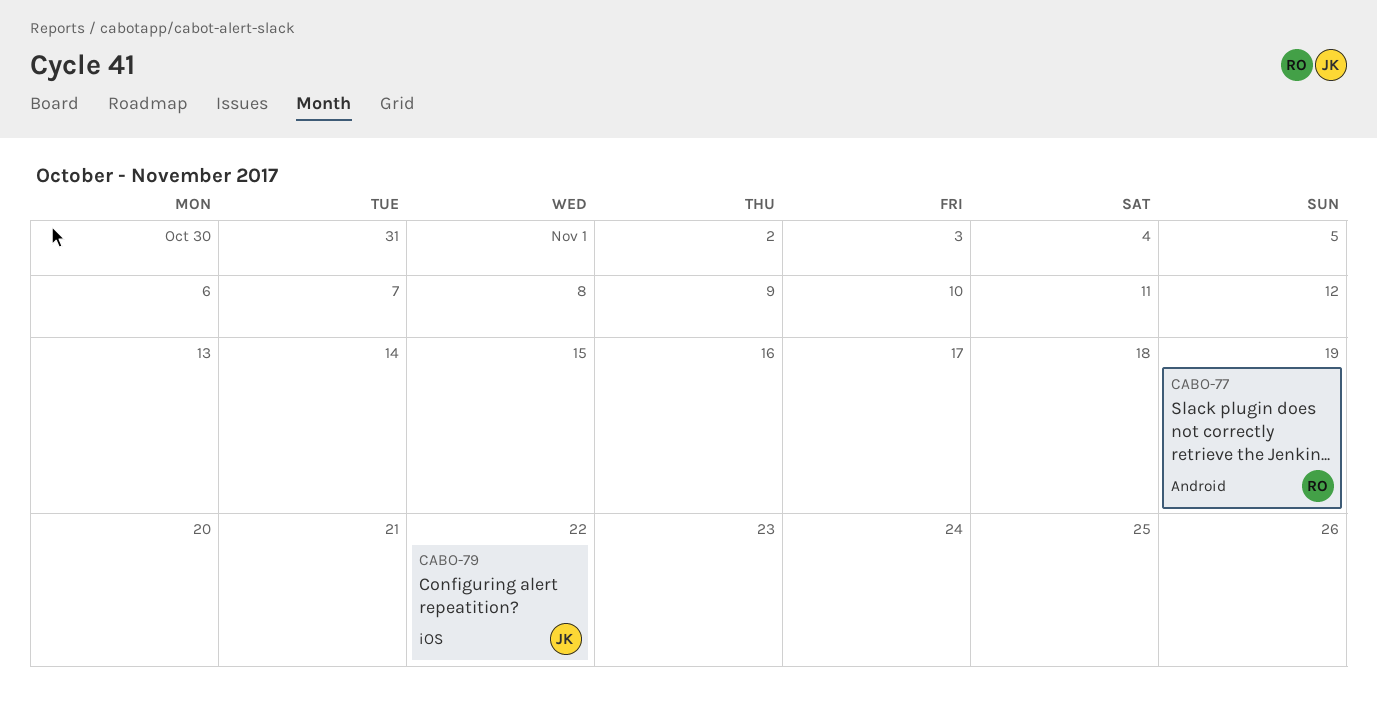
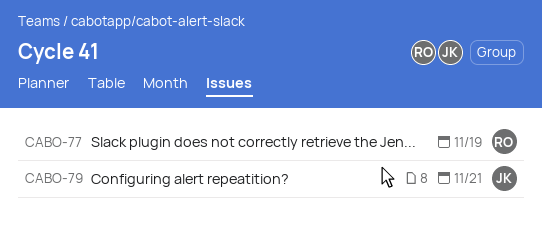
CABO-79, due: Nov 22 -> Nov 21

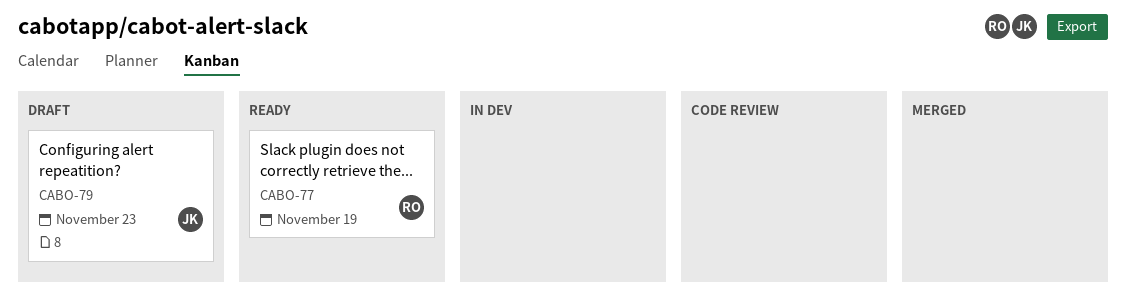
CABO-79, due: Nov 21 -> Nov 23

